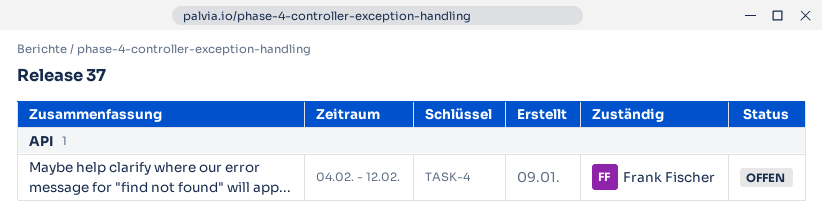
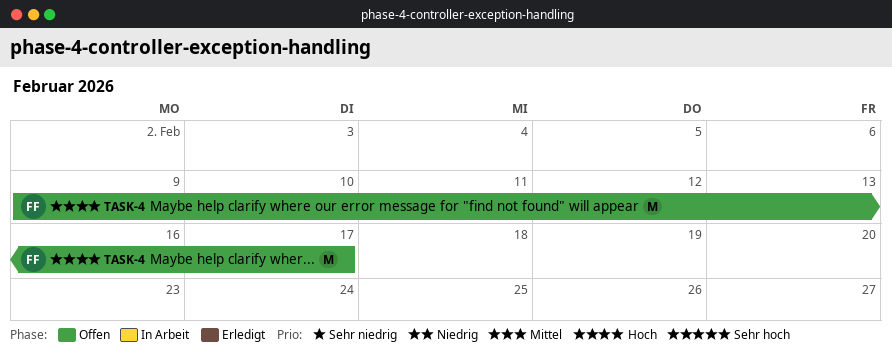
TASK-4, start: Feb 4 -> Feb 9
TASK-4, due: Feb 12 -> Feb 17

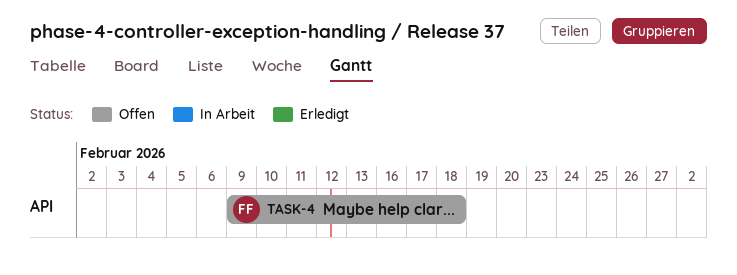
TASK-4, due: Feb 17 -> Feb 18

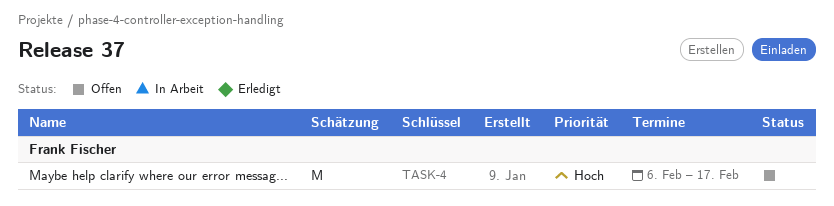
TASK-4, start: Feb 9 -> Feb 6
TASK-4, due: Feb 18 -> Feb 17

